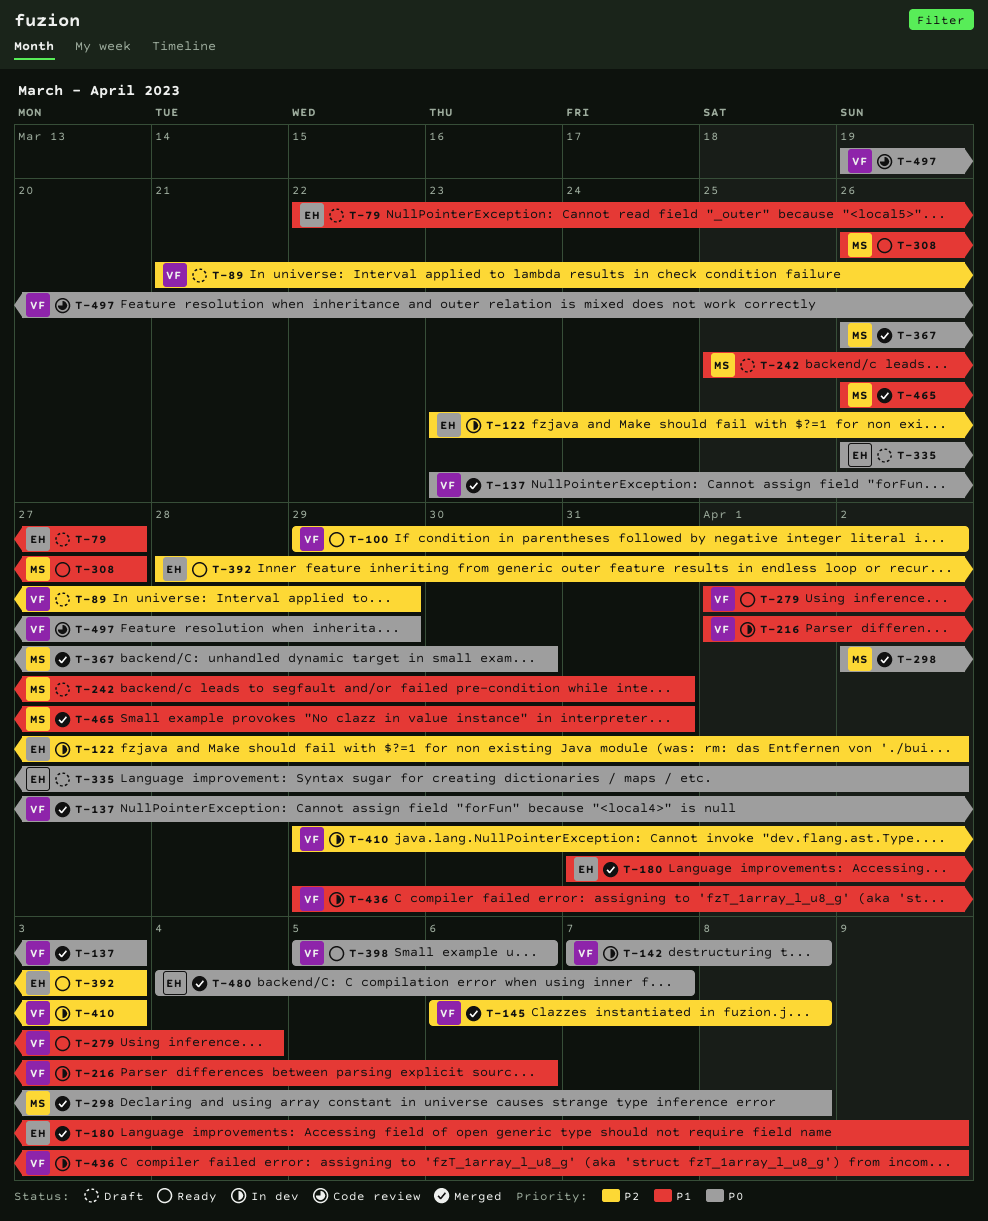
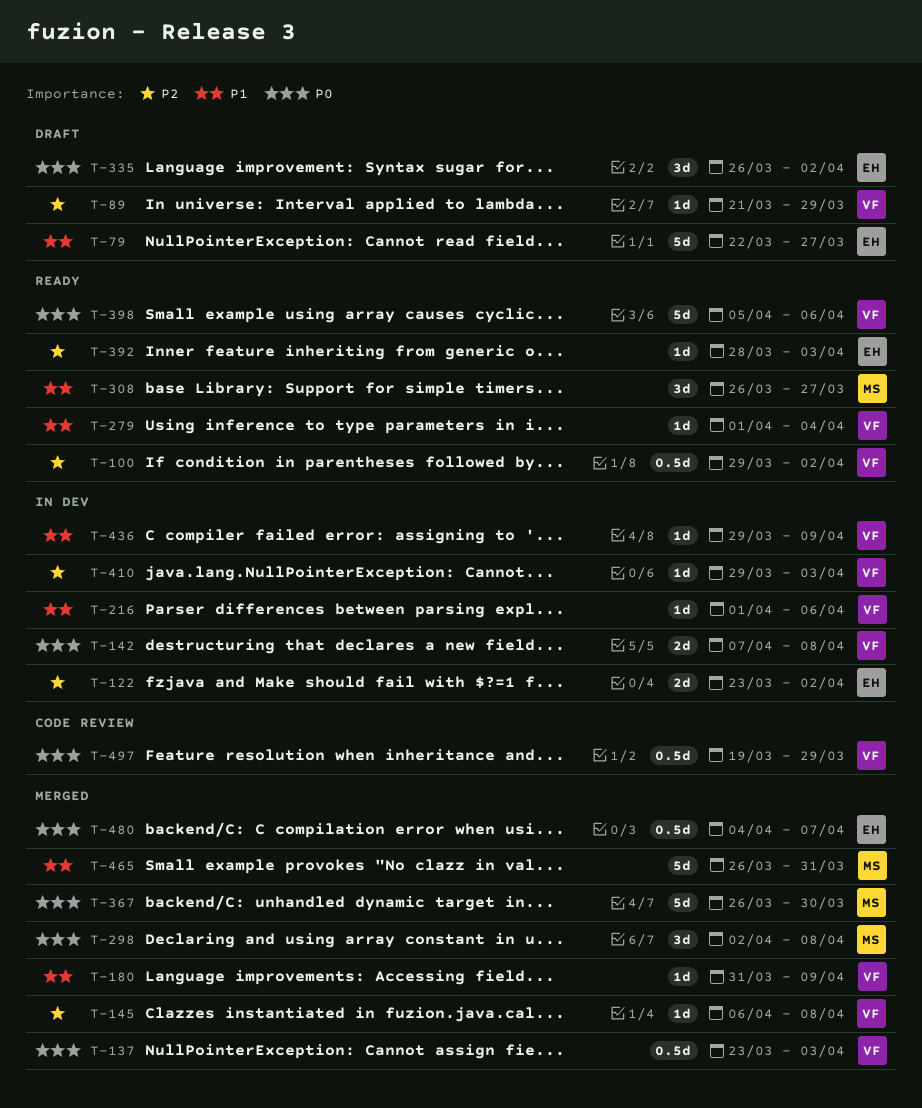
T-180, owner: EH -> VF
T-242: present -> none

